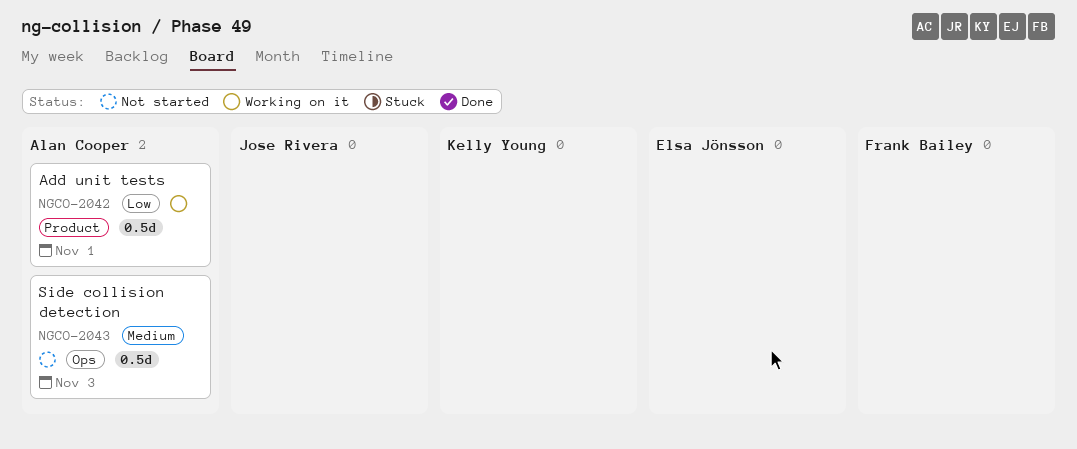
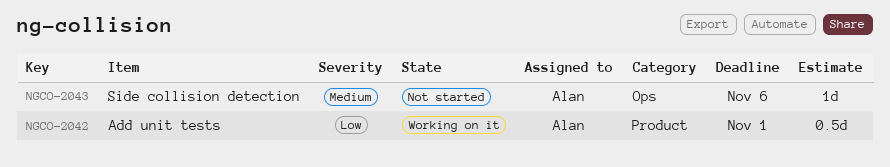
NGCO-2043, estimate: 0.5d -> 1d
NGCO-2043, due: Nov 3 -> Nov 6

